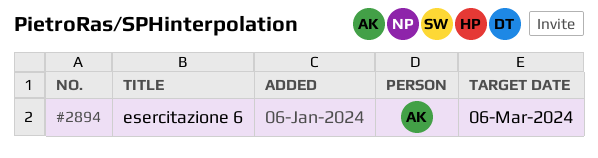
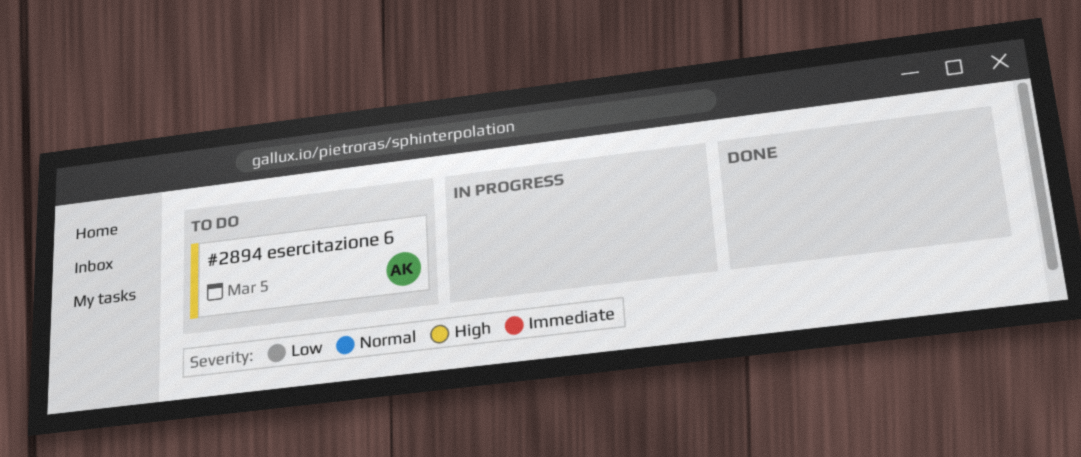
#2894, due: Mar 6 -> Mar 5

